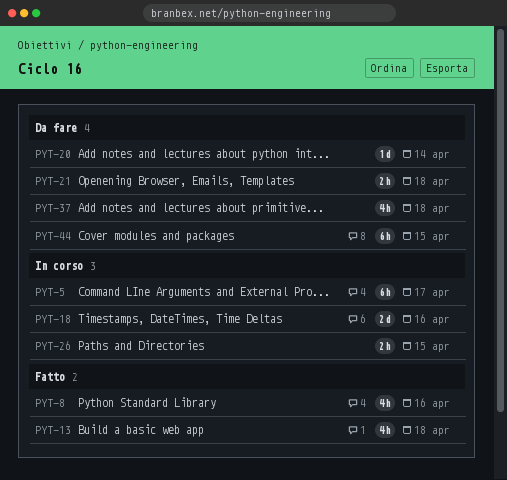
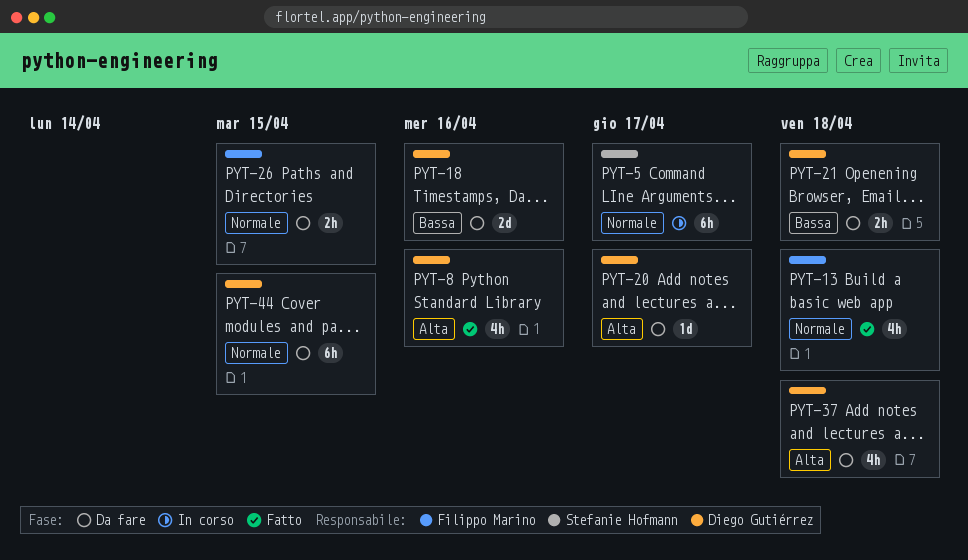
PYT-18, status: In corso -> Da fare
PYT-20, due: Apr 14 -> Apr 17
PYT-26, status: In corso -> Da fare

